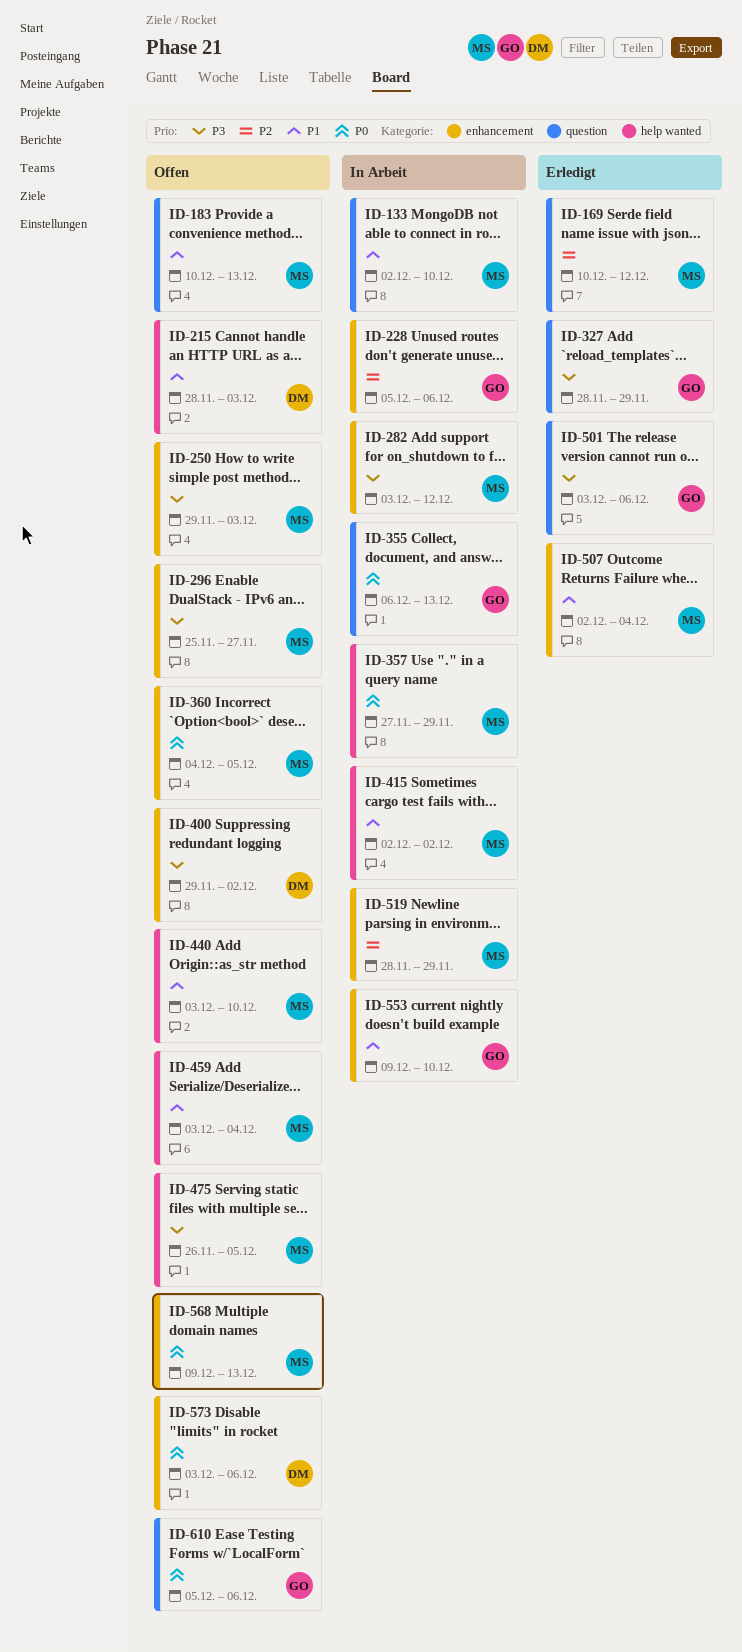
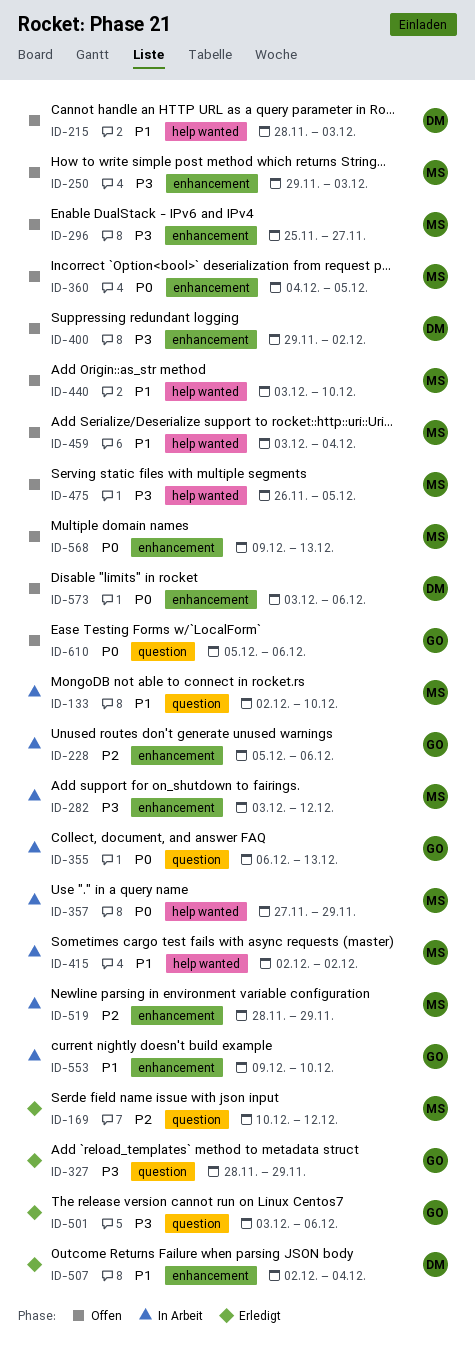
ID-183: present -> none
ID-507, owner: MS -> DM

